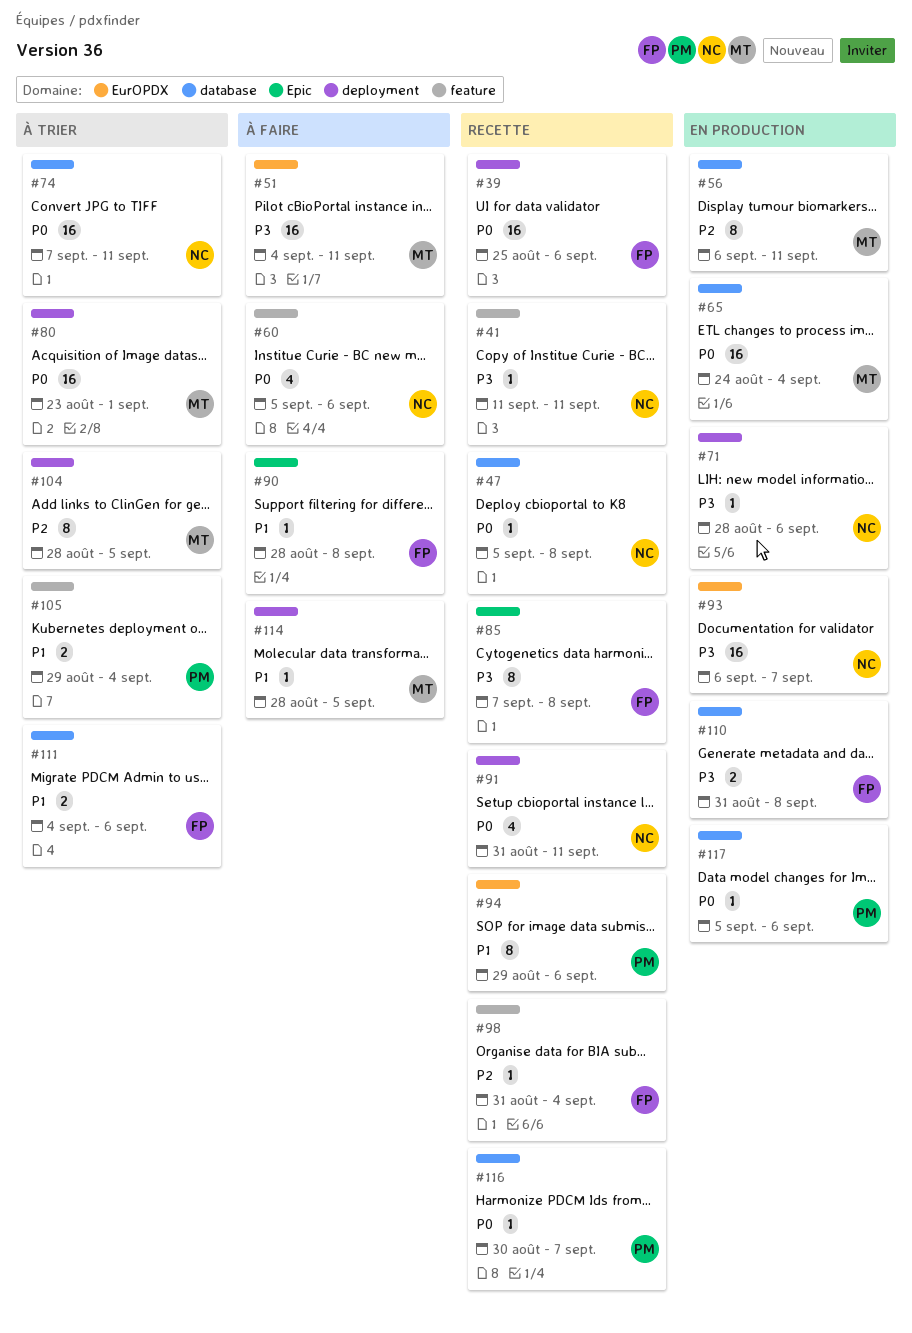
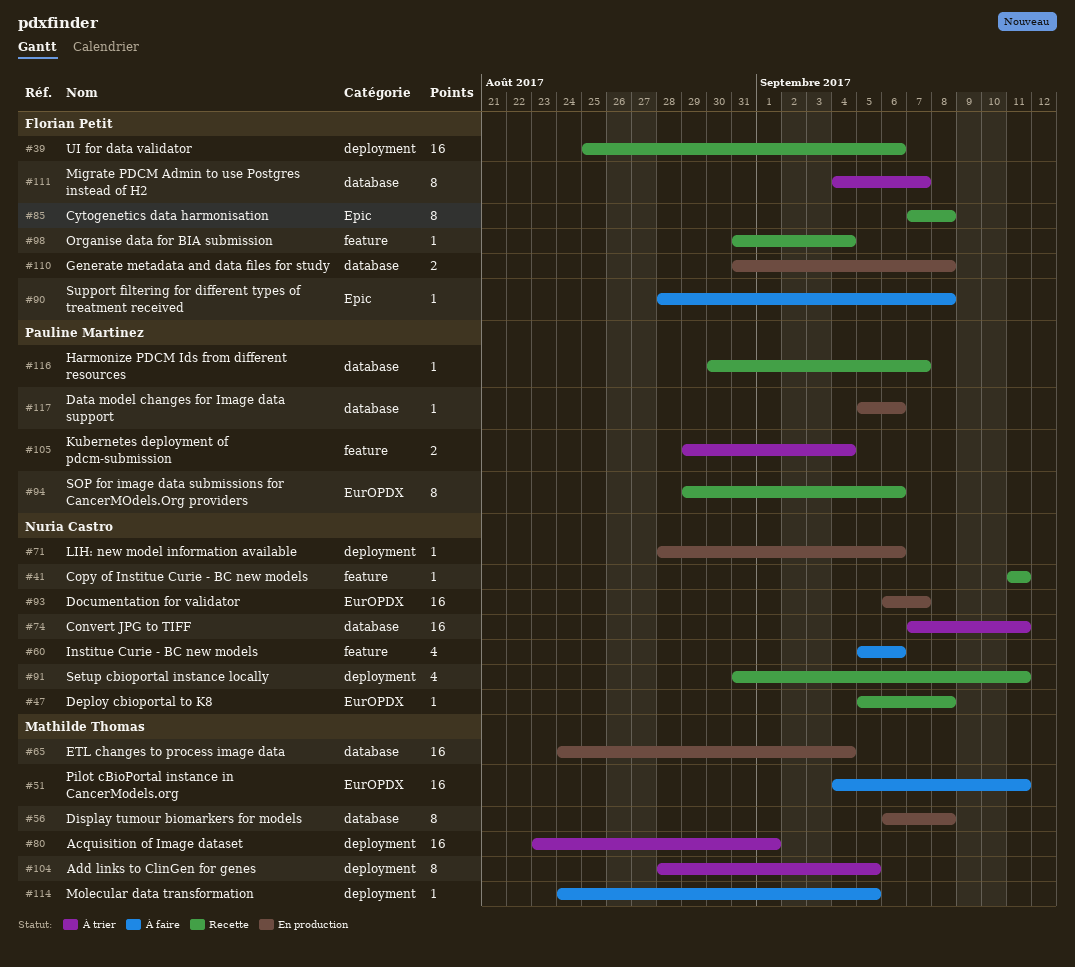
#47, label: database -> EurOPDX
#56, due: Sep 11 -> Sep 8
#111, estimate: 2 -> 8
#111, due: Sep 6 -> Sep 7
#114, start: Aug 28 -> Aug 24

